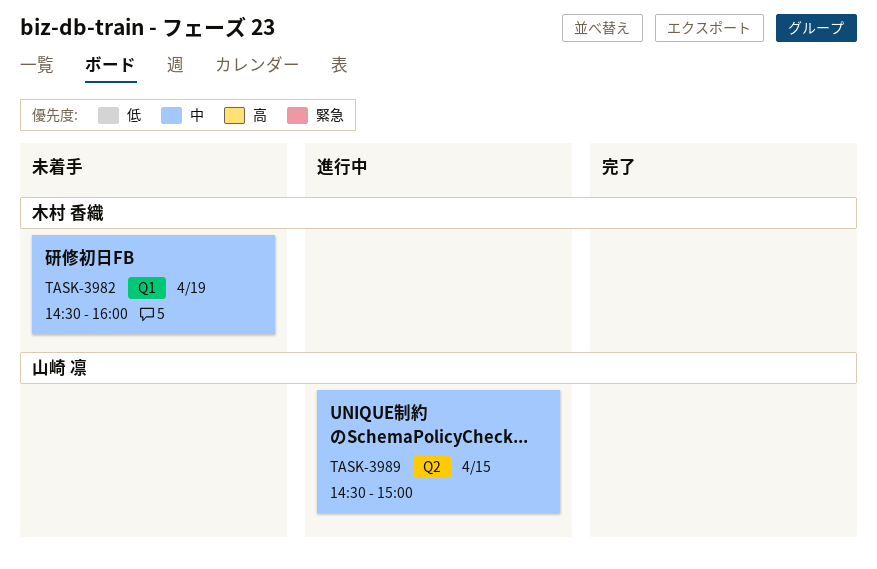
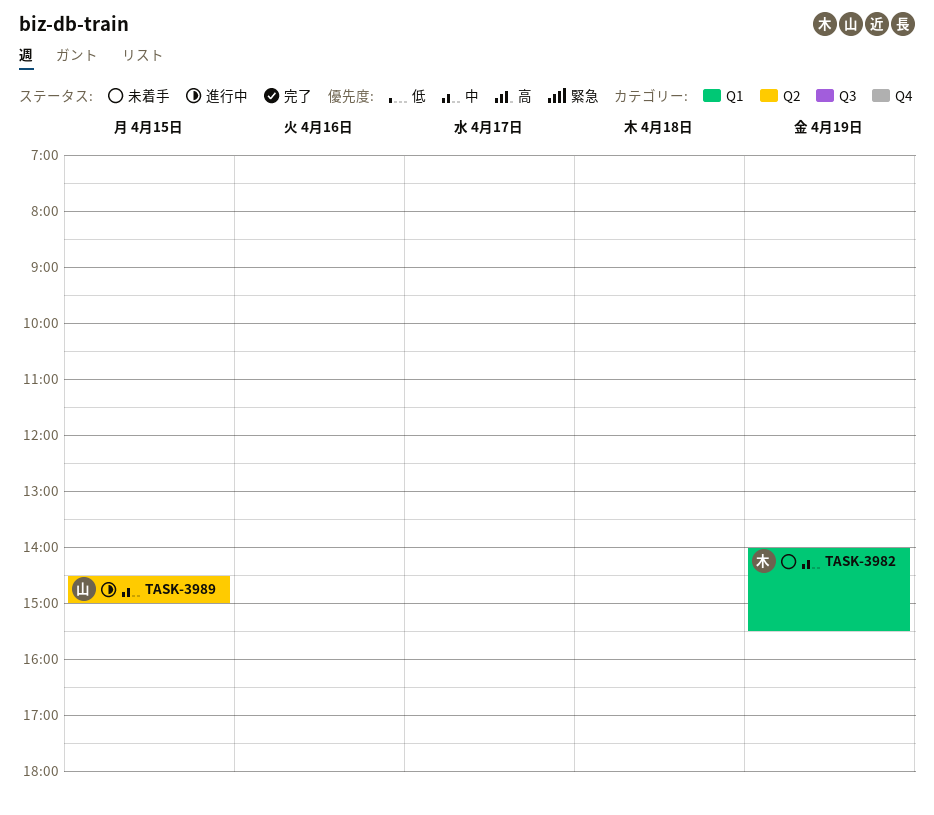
TASK-3982, begins: 14:30 -> 14:00
TASK-3982, ends: 16:00 -> 15:30

